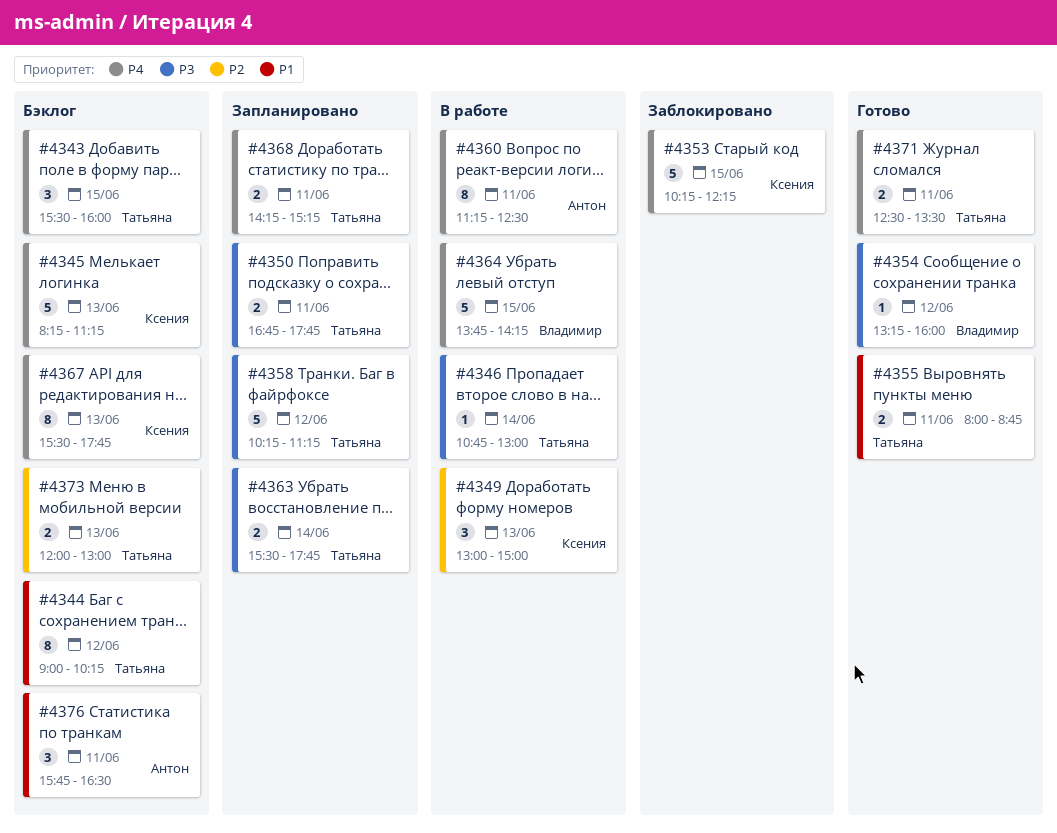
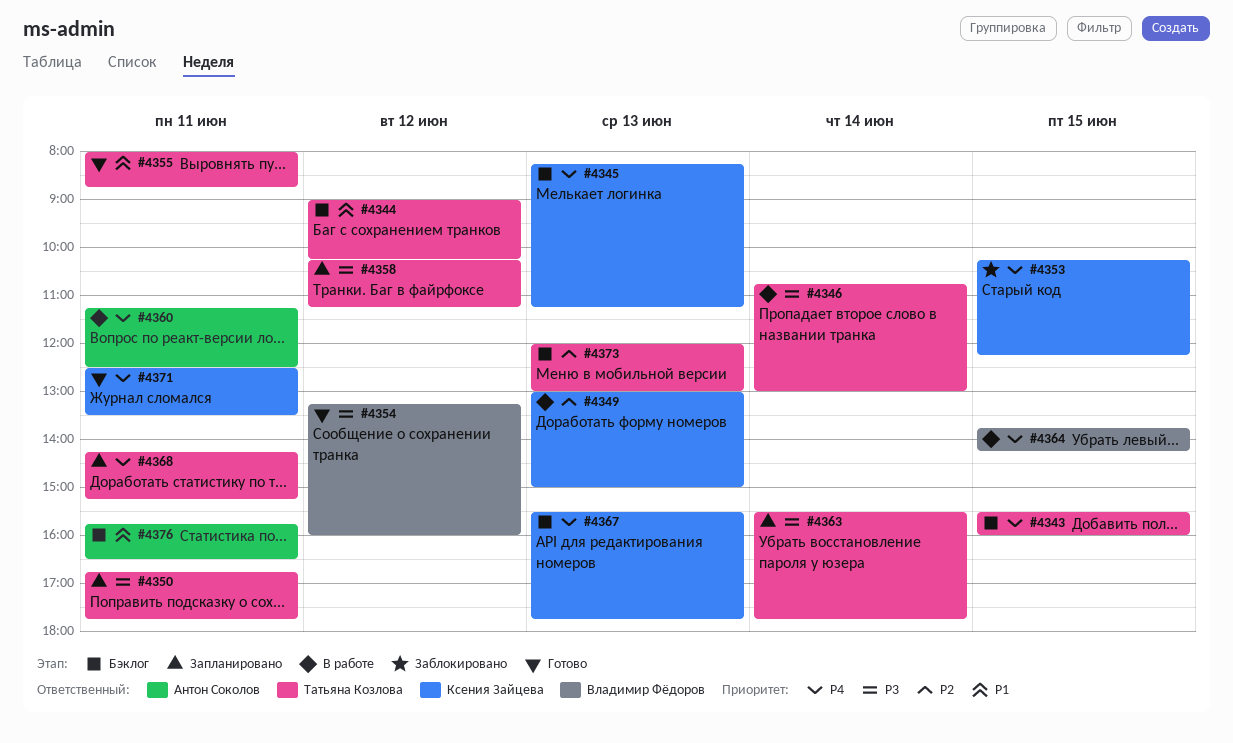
#4371, owner: Татьяна Козлова -> Ксения Зайцева

